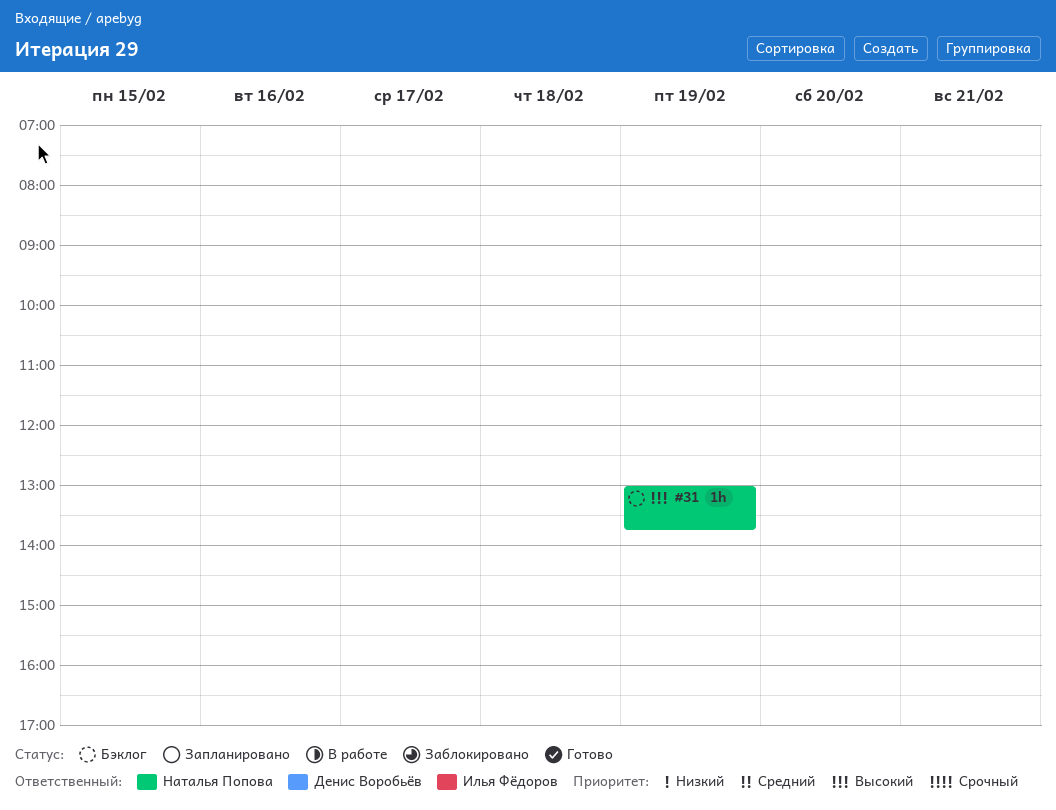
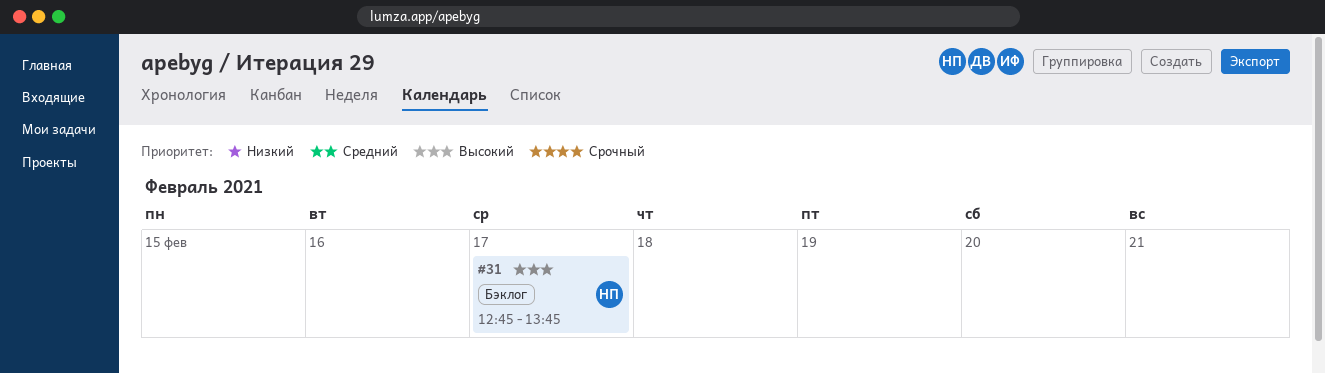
#31, day: Feb 19 -> Feb 17
#31, begins: 13:00 -> 12:45

